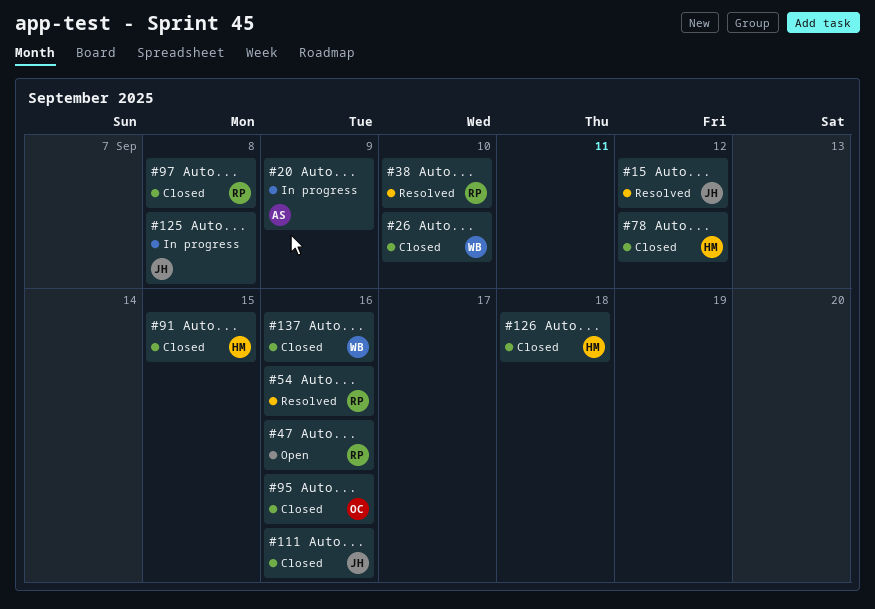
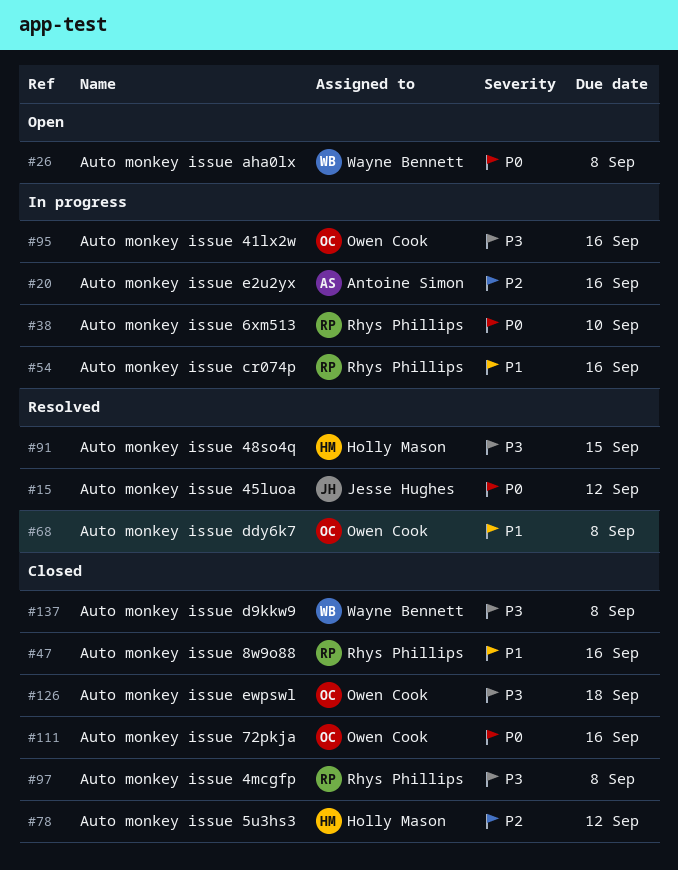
#20, due: Sep 9 -> Sep 16
#26, status: Closed -> Open
#26, due: Sep 10 -> Sep 8
#38, status: Resolved -> In progress
#47, status: Open -> Closed
#54, status: Resolved -> In progress
#68: none -> present
#91, status: Closed -> Resolved
#95, status: Closed -> In progress
#111, owner: Jesse Hughes -> Owen Cook
#125: present -> none
#126, owner: Holly Mason -> Owen Cook
#137, due: Sep 16 -> Sep 8

